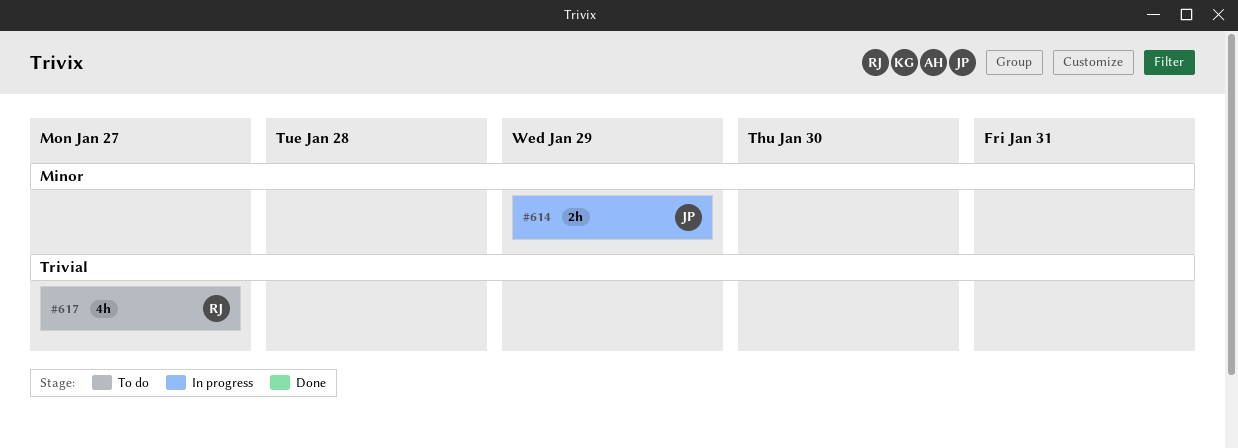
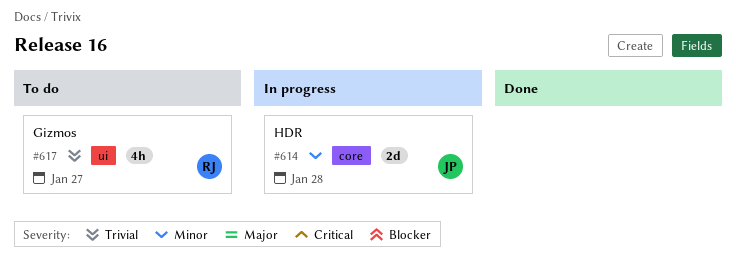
#614, estimate: 2h -> 2d
#614, due: Jan 29 -> Jan 28

